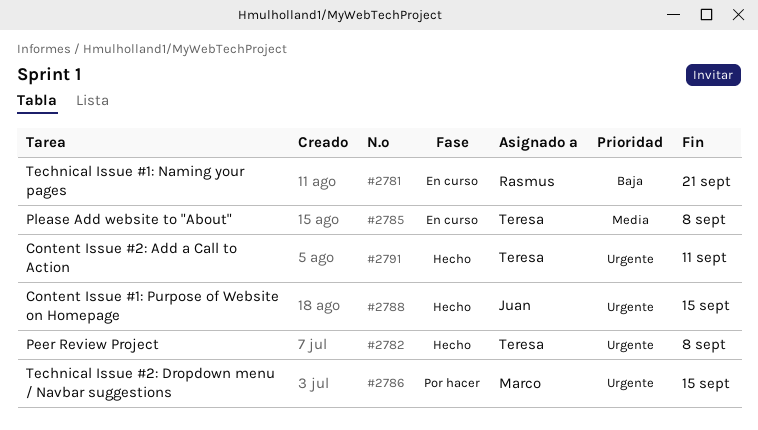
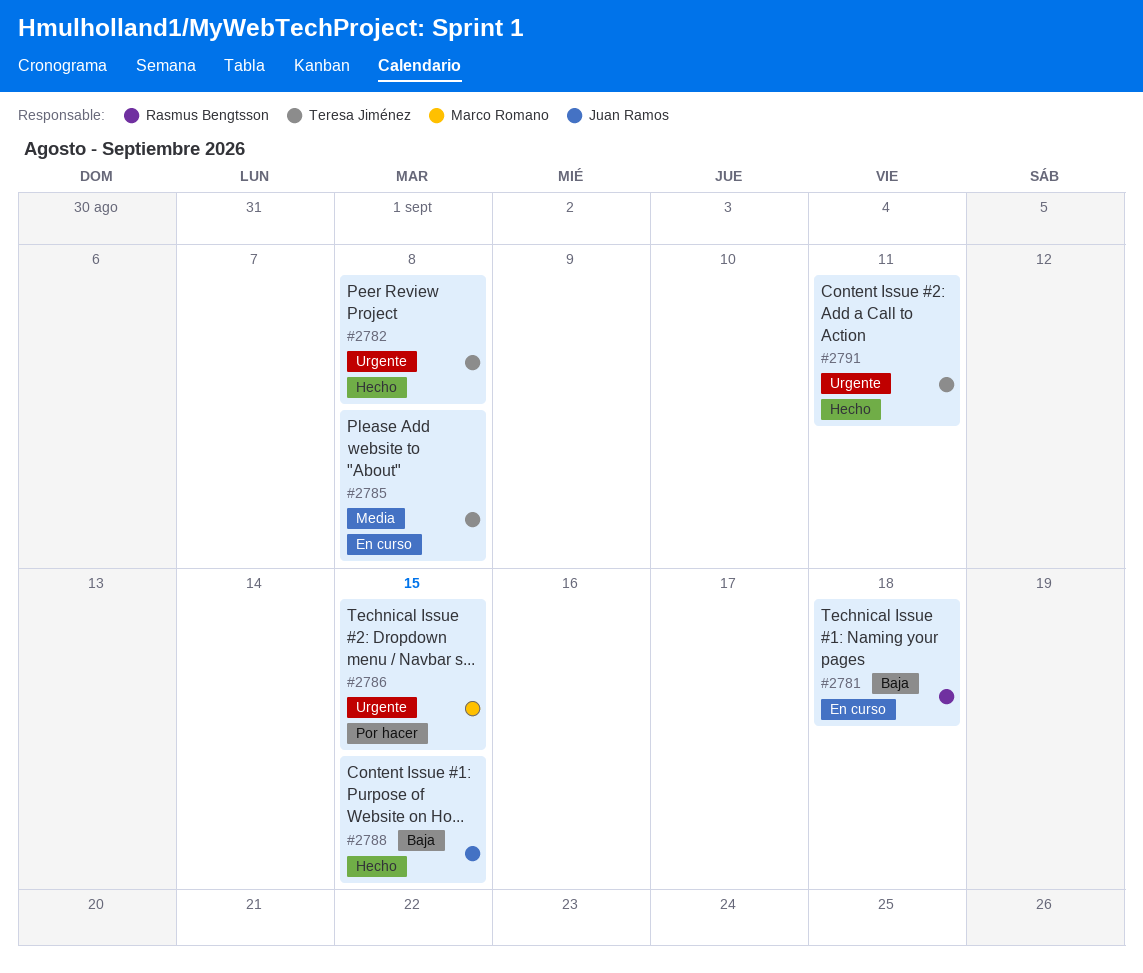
#2781, due: Sep 21 -> Sep 18
#2788, priority: Urgente -> Baja

